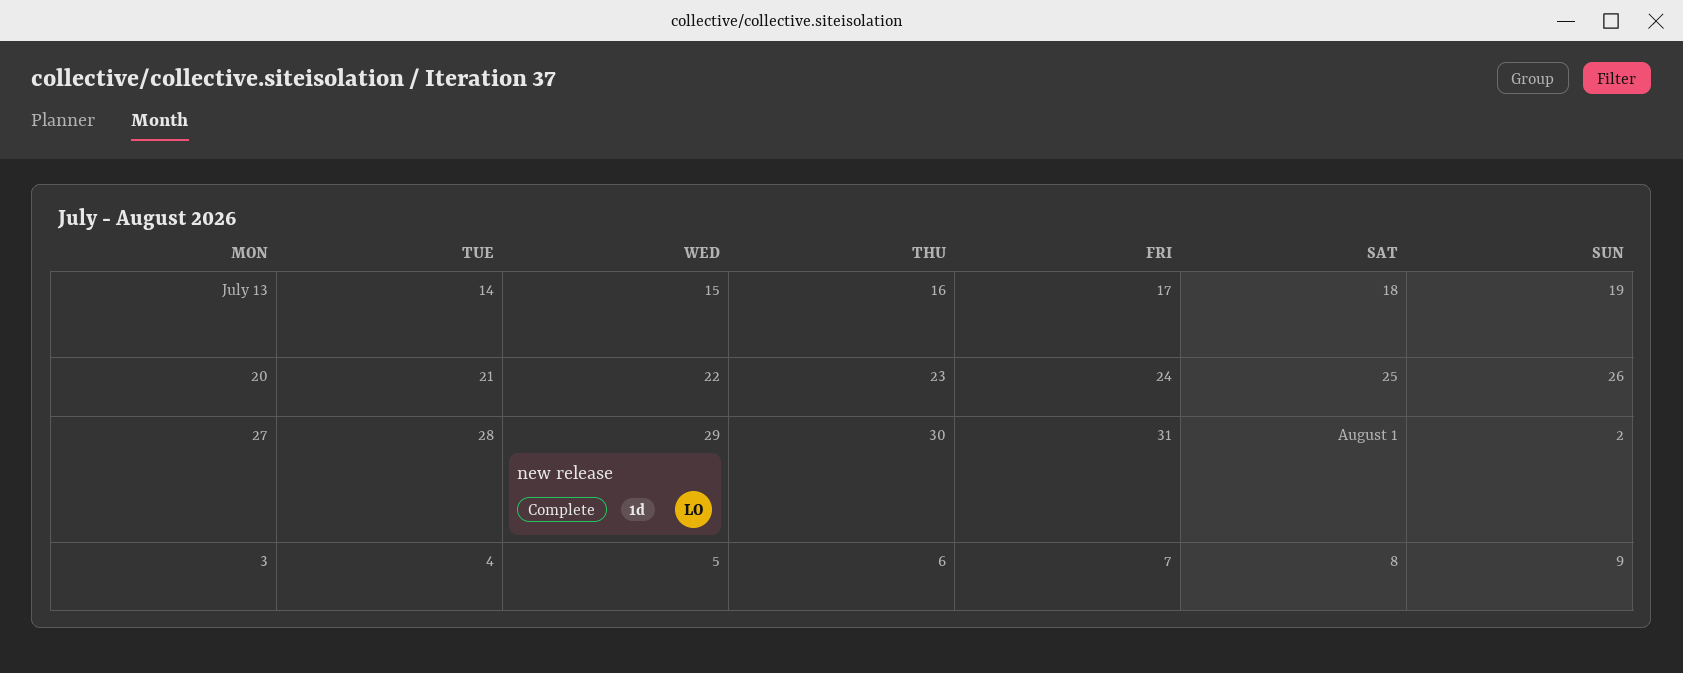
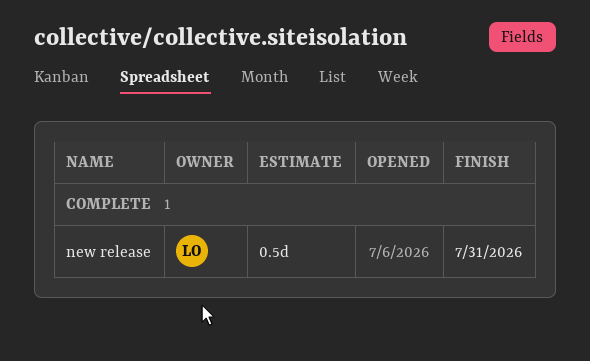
new release, estimate: 1d -> 0.5d
new release, due: Jul 29 -> Jul 31

